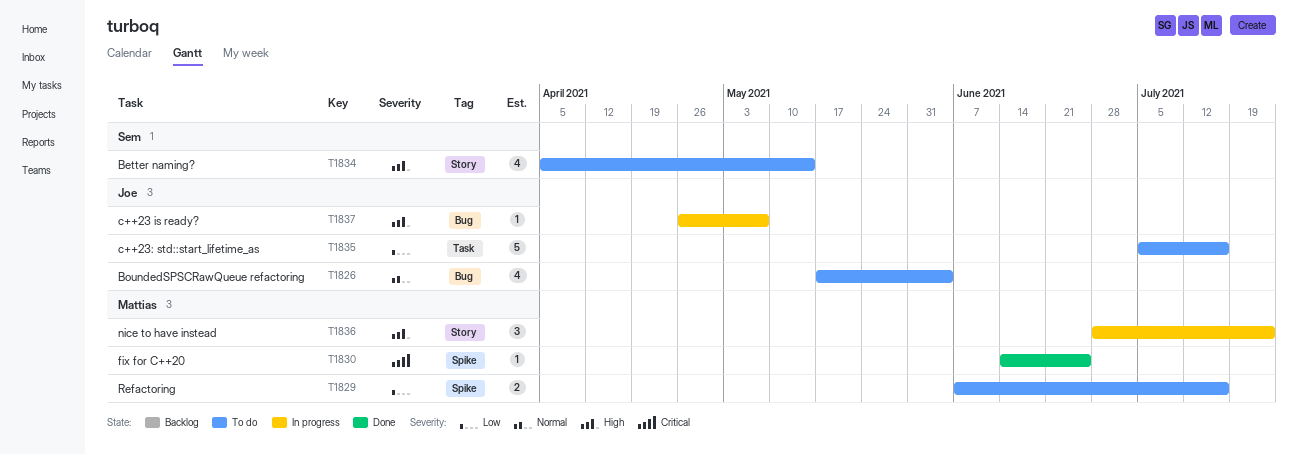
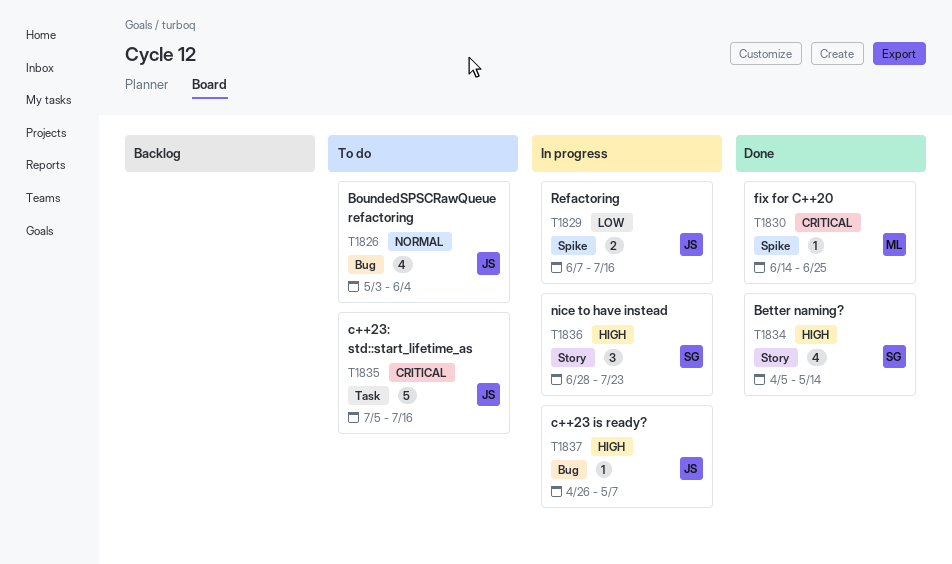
T1826, start: May 17 -> May 3
T1829, status: To do -> In progress
T1829, owner: Mattias -> Joe
T1834, status: To do -> Done
T1835, priority: Low -> Critical
T1836, owner: Mattias -> Sem

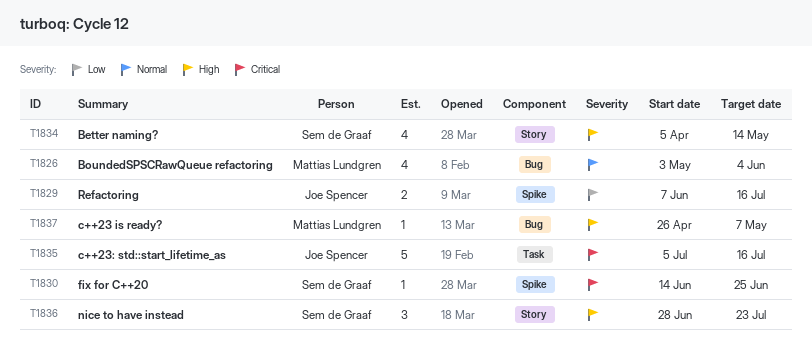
T1826, owner: Joe Spencer -> Mattias Lundgren
T1830, owner: Mattias Lundgren -> Sem de Graaf
T1837, owner: Joe Spencer -> Mattias Lundgren

